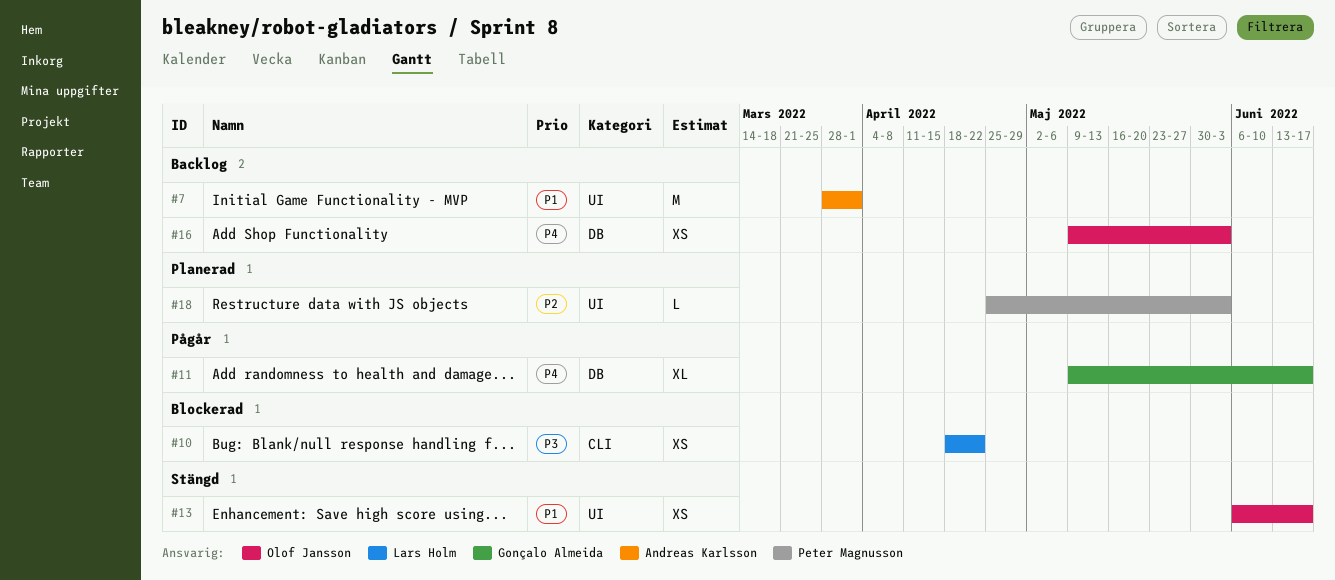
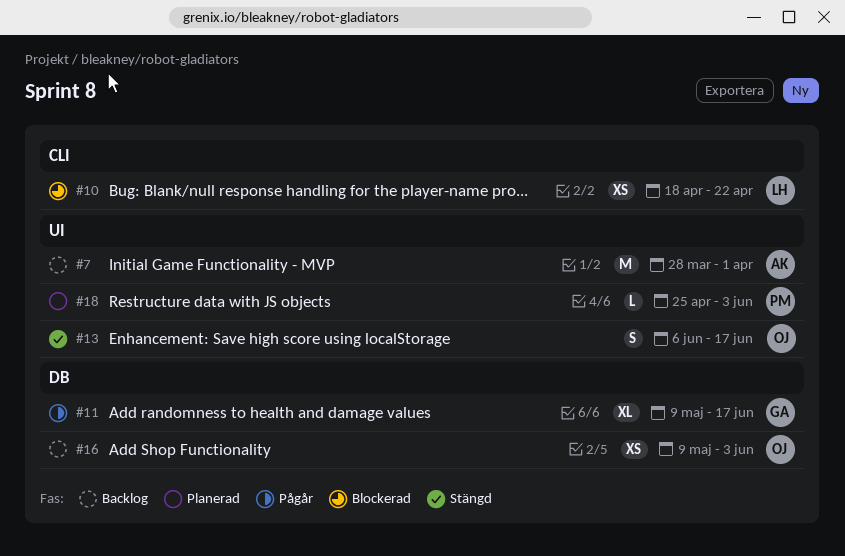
#13, estimate: XS -> S

